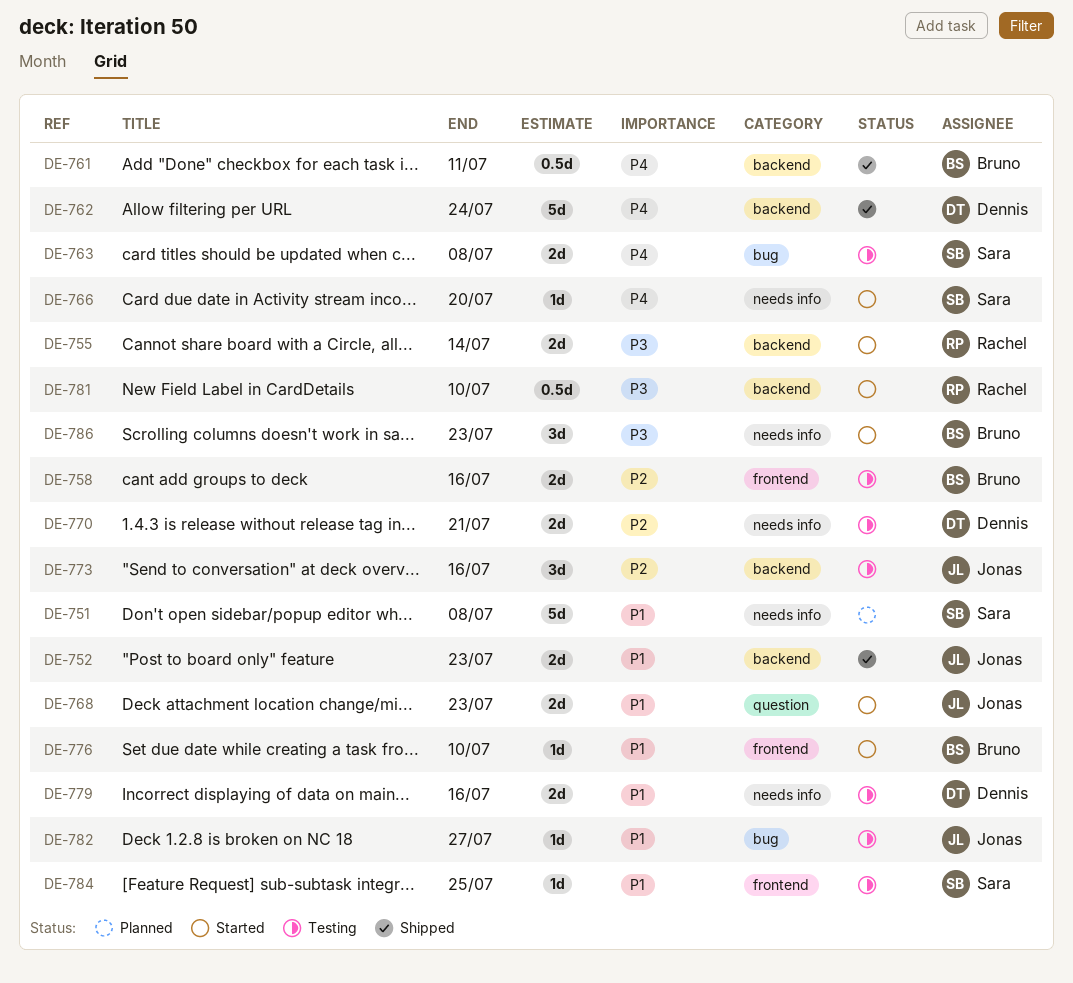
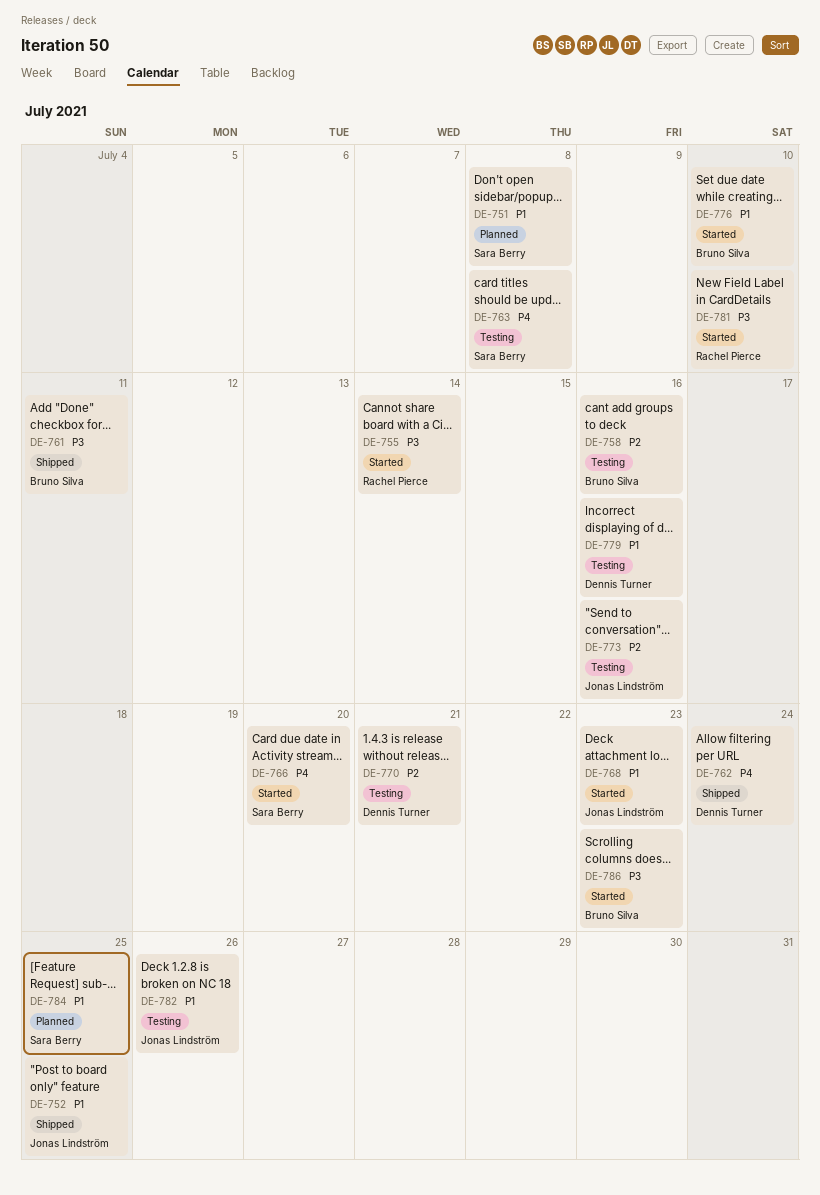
DE-752, due: Jul 23 -> Jul 25
DE-761, priority: P4 -> P3
DE-782, due: Jul 27 -> Jul 26
DE-784, status: Testing -> Planned

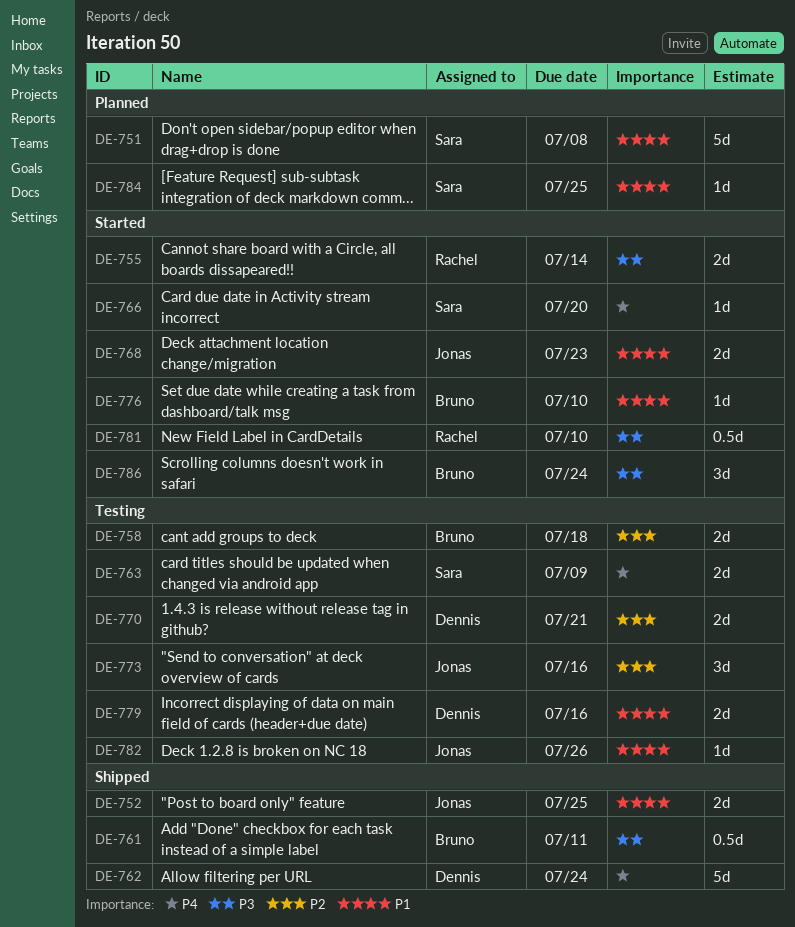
DE-758, due: Jul 16 -> Jul 18
DE-763, due: Jul 8 -> Jul 9
DE-786, due: Jul 23 -> Jul 24

